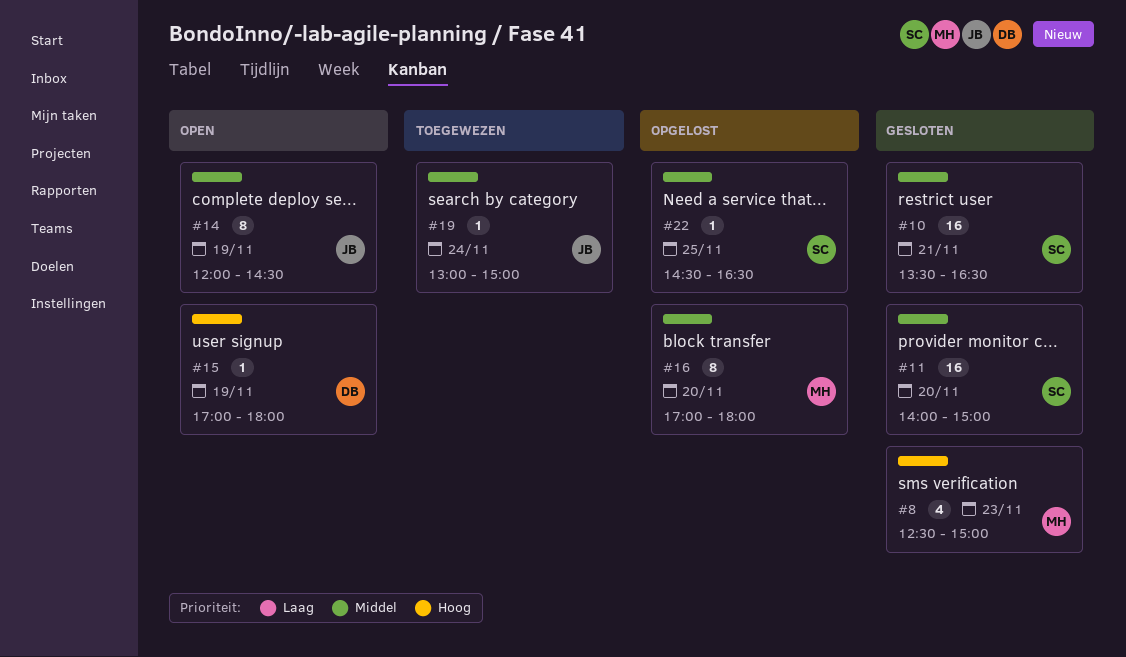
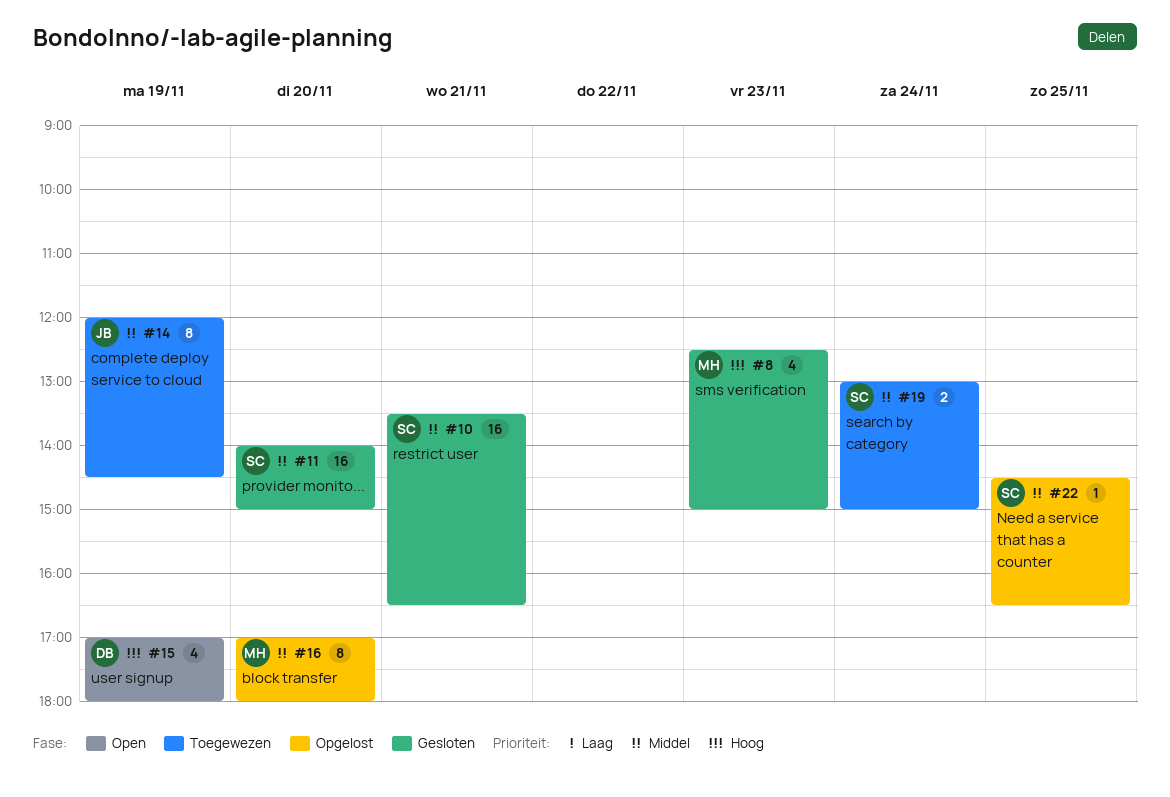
#14, status: Open -> Toegewezen
#15, estimate: 1 -> 4
#19, owner: JB -> SC
#19, estimate: 1 -> 2

